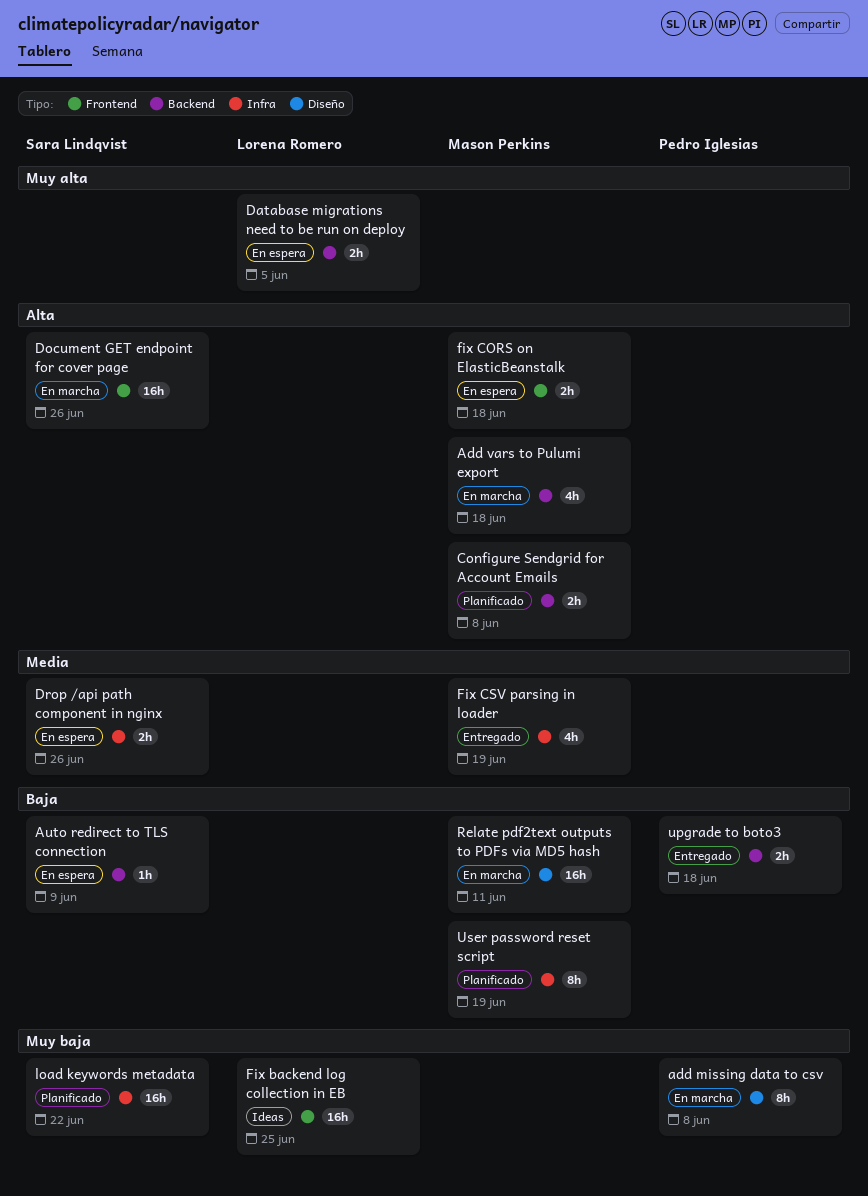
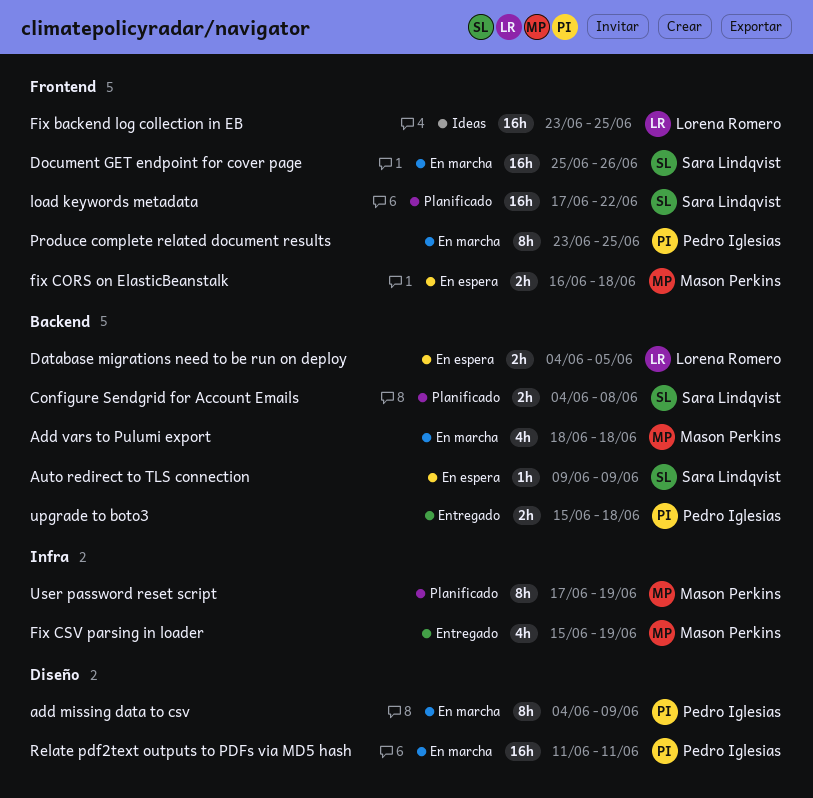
add missing data to csv, due: Jun 8 -> Jun 9
Configure Sendgrid for Account Emails, owner: Mason Perkins -> Sara Lindqvist
Drop /api path component in nginx: present -> none
load keywords metadata, label: Infra -> Frontend
Produce complete related document results: none -> present
Relate pdf2text outputs to PDFs via MD5 hash, owner: Mason Perkins -> Pedro Iglesias

